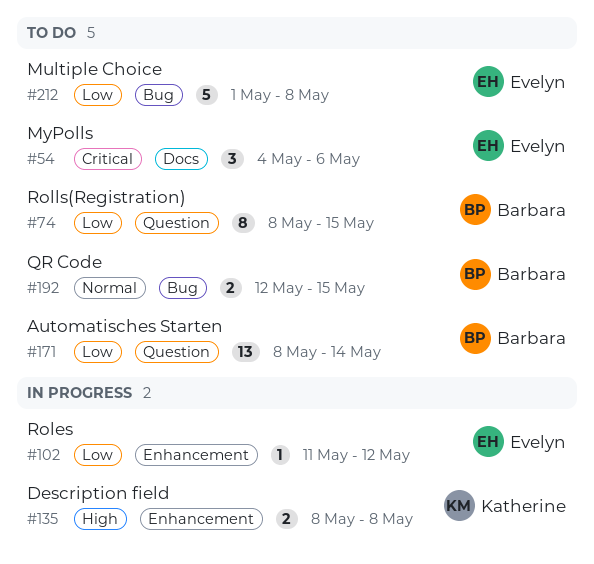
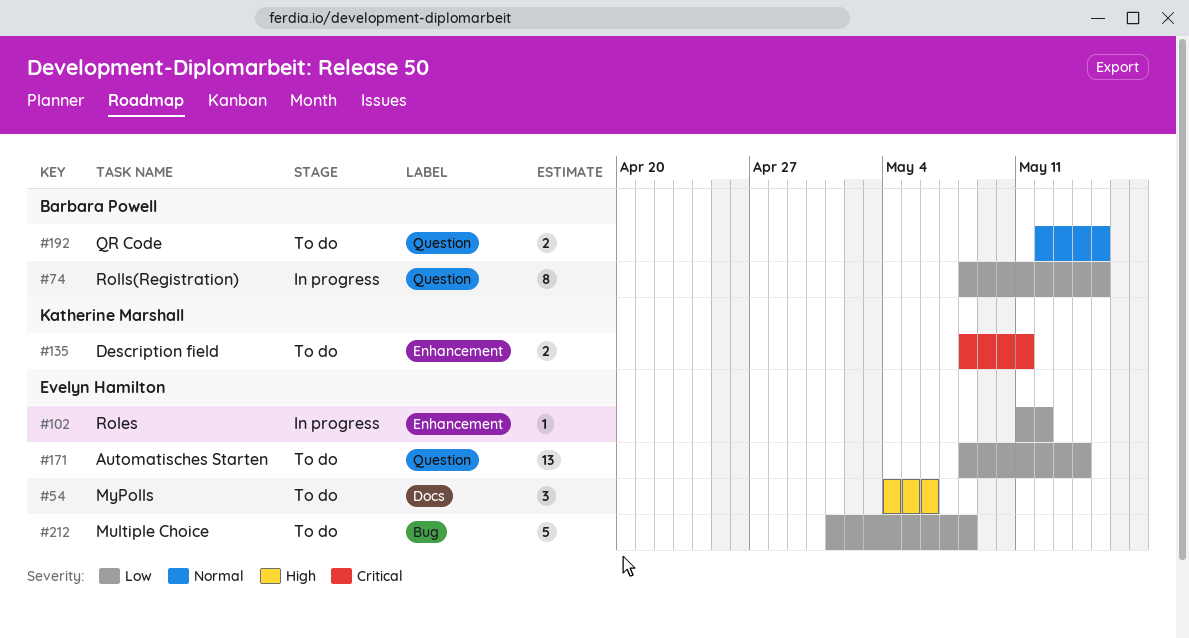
#54, priority: Critical -> High
#74, status: To do -> In progress
#135, status: In progress -> To do
#135, priority: High -> Critical
#135, due: May 8 -> May 11
#171, owner: Barbara Powell -> Evelyn Hamilton
#192, label: Bug -> Question

